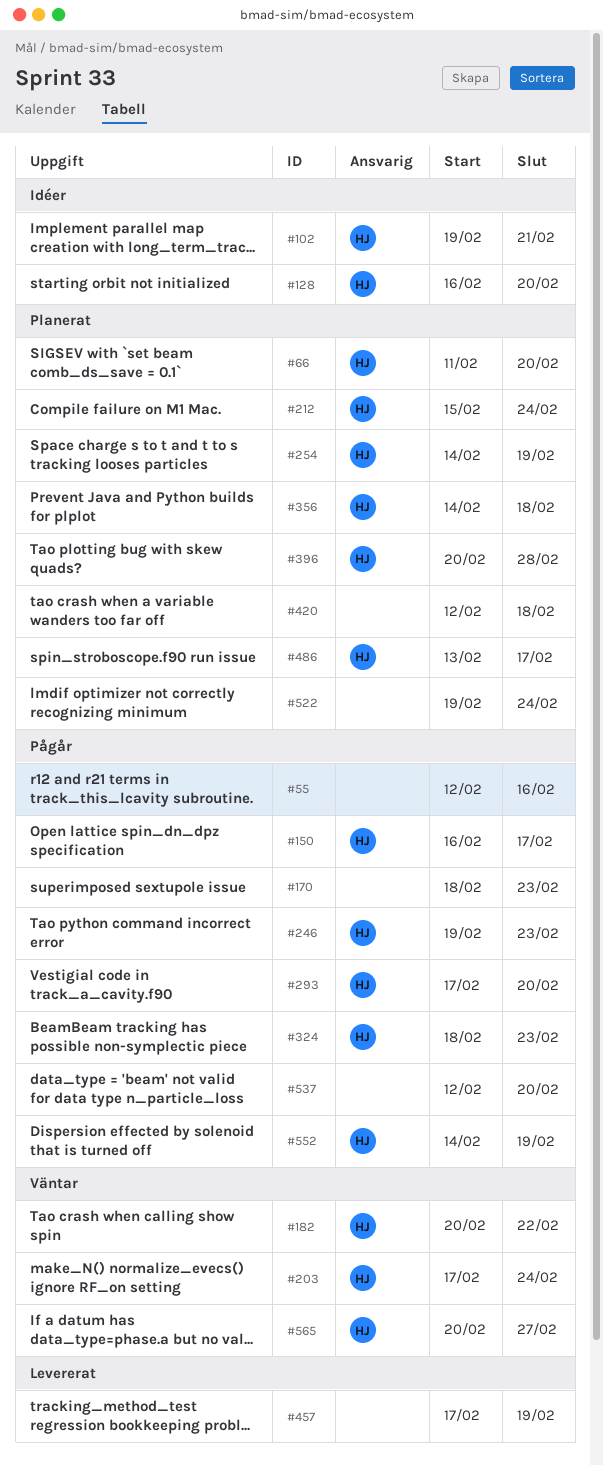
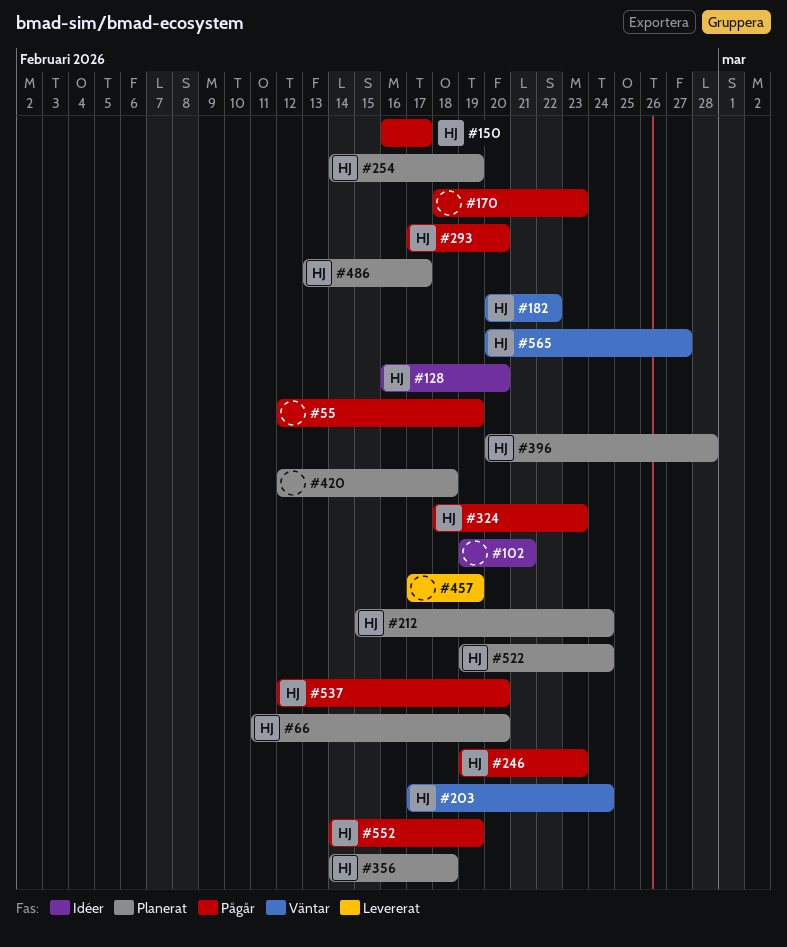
#55, due: Feb 16 -> Feb 19
#102, owner: HJ -> none
#522, owner: none -> HJ
#537, owner: none -> HJ

